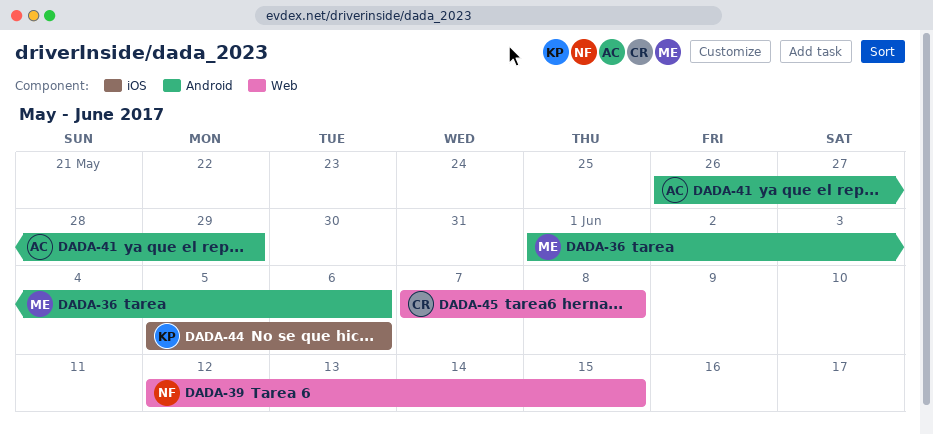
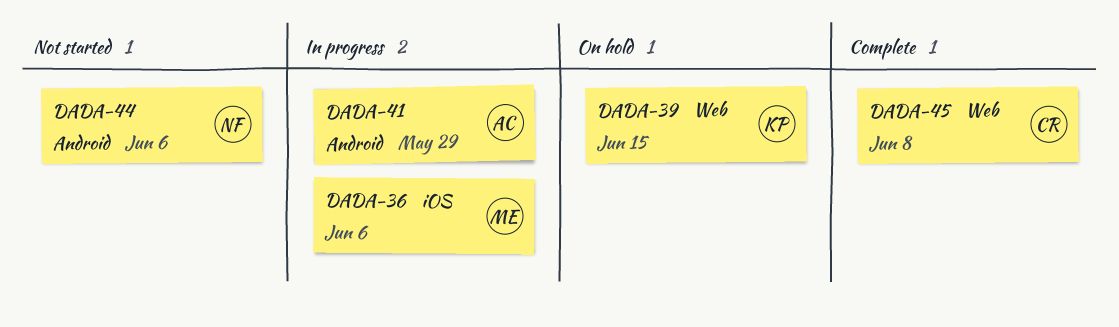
DADA-36, label: Android -> iOS
DADA-39, owner: NF -> KP
DADA-44, owner: KP -> NF
DADA-44, label: iOS -> Android

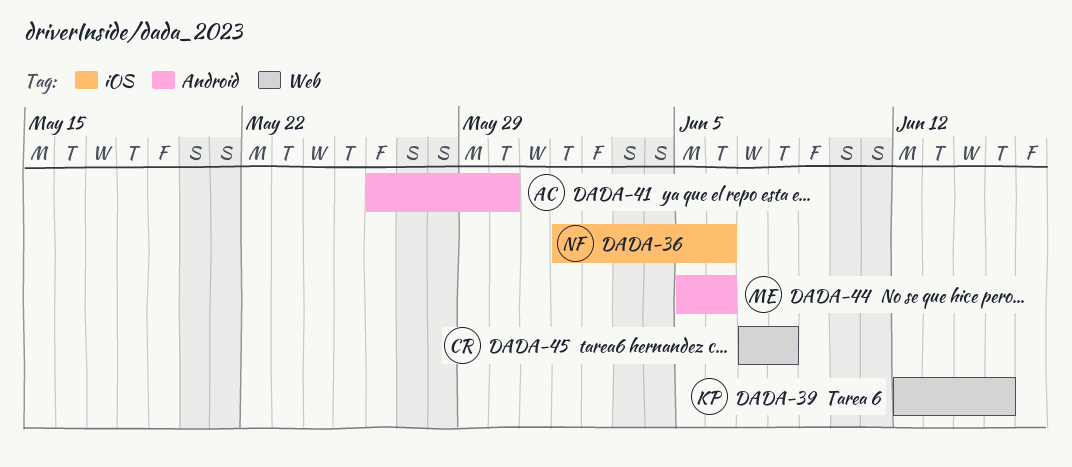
DADA-36, owner: ME -> NF
DADA-41, due: May 29 -> May 30
DADA-44, owner: NF -> ME

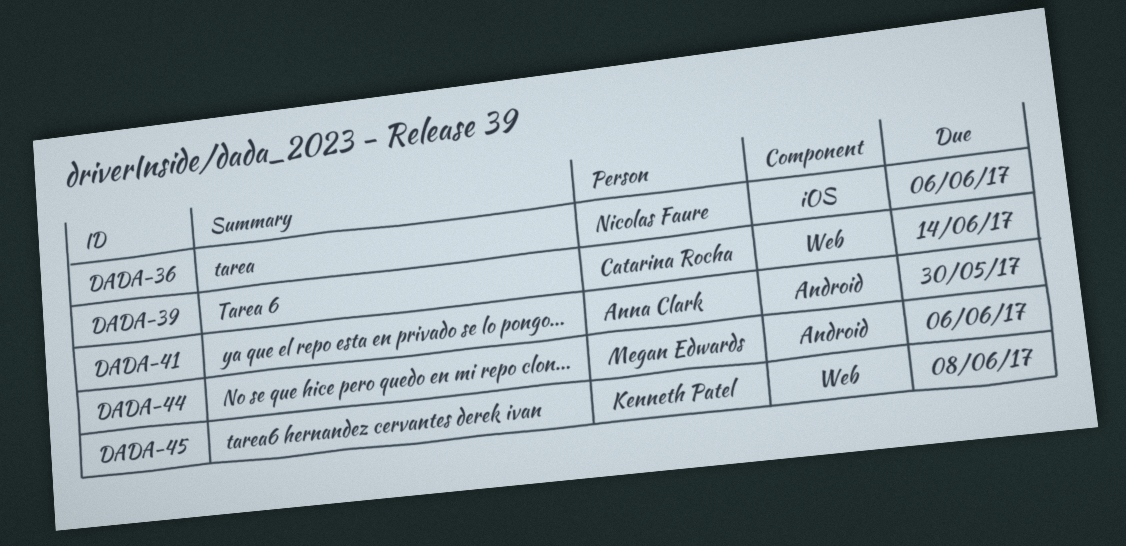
DADA-39, owner: Kenneth Patel -> Catarina Rocha
DADA-39, due: Jun 15 -> Jun 14
DADA-45, owner: Catarina Rocha -> Kenneth Patel

